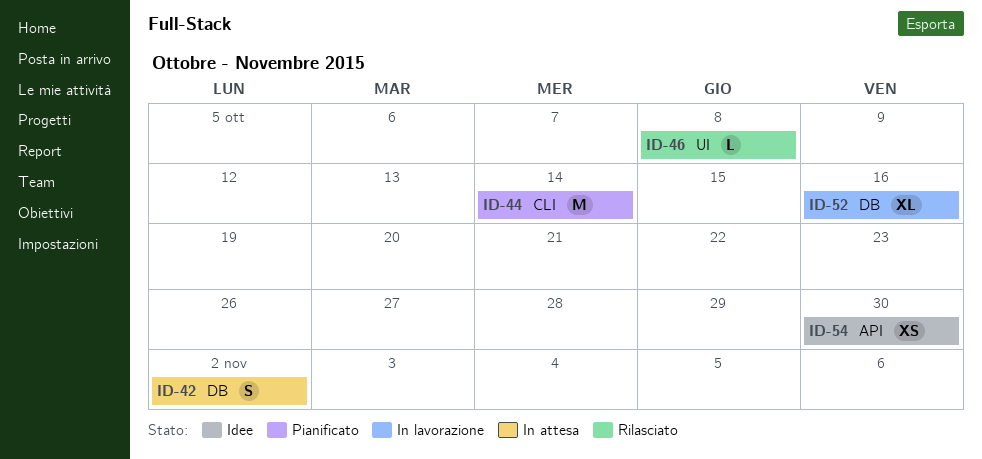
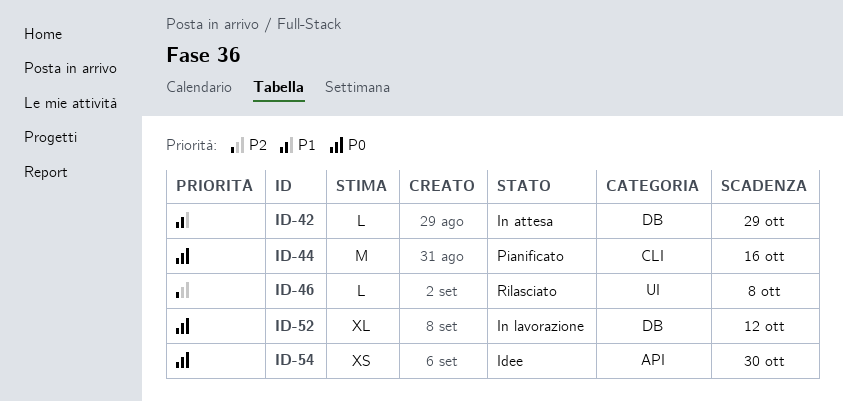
ID-42, estimate: S -> L
ID-42, due: Nov 2 -> Oct 29
ID-44, due: Oct 14 -> Oct 16
ID-52, due: Oct 16 -> Oct 12

